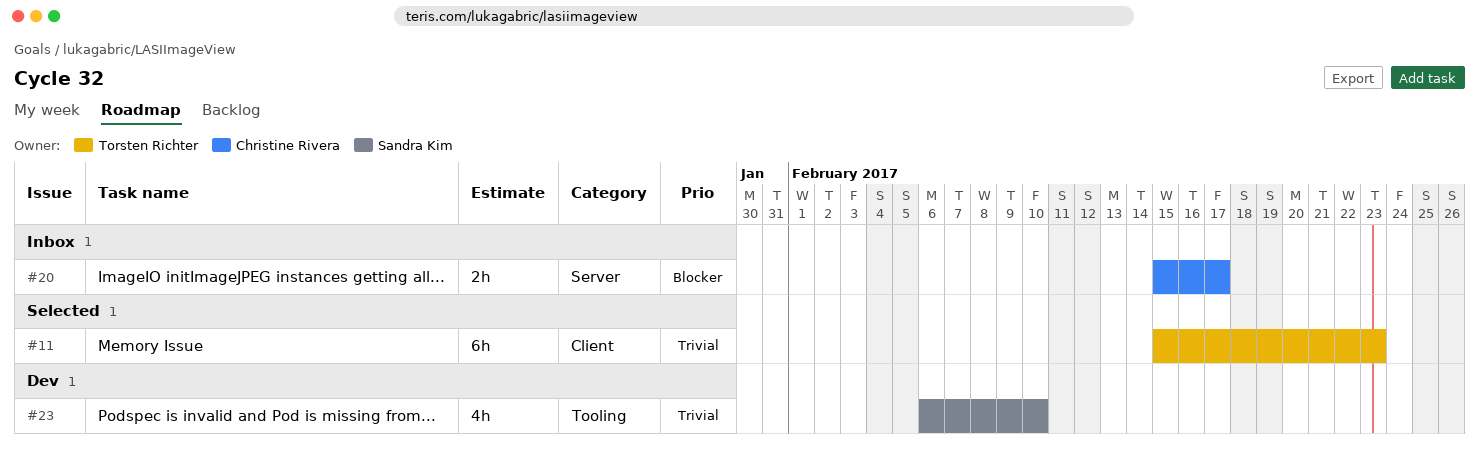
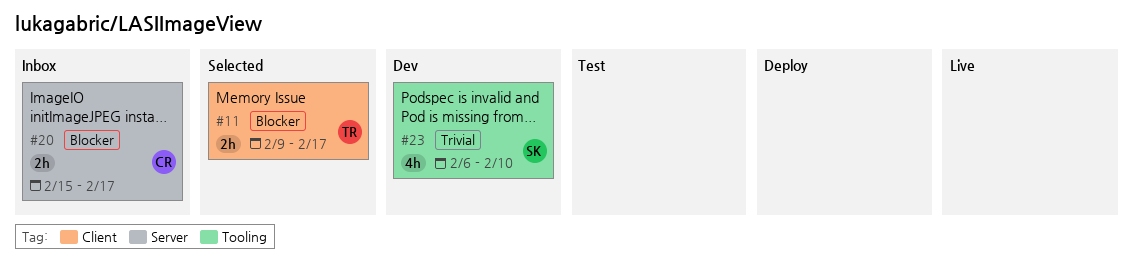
#11, priority: Trivial -> Blocker
#11, estimate: 6h -> 2h
#11, start: Feb 15 -> Feb 9
#11, due: Feb 23 -> Feb 17

